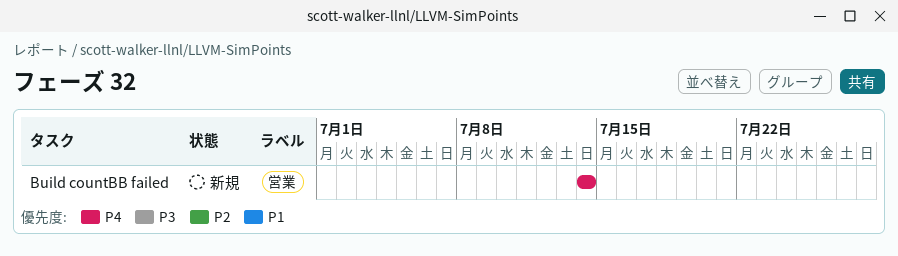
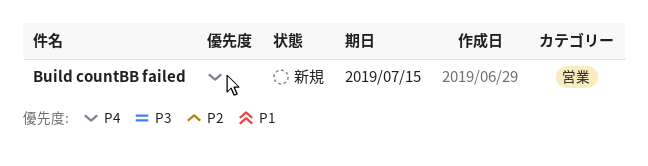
Build countBB failed, due: Jul 14 -> Jul 15

